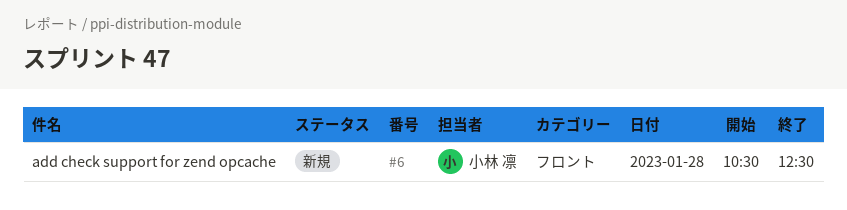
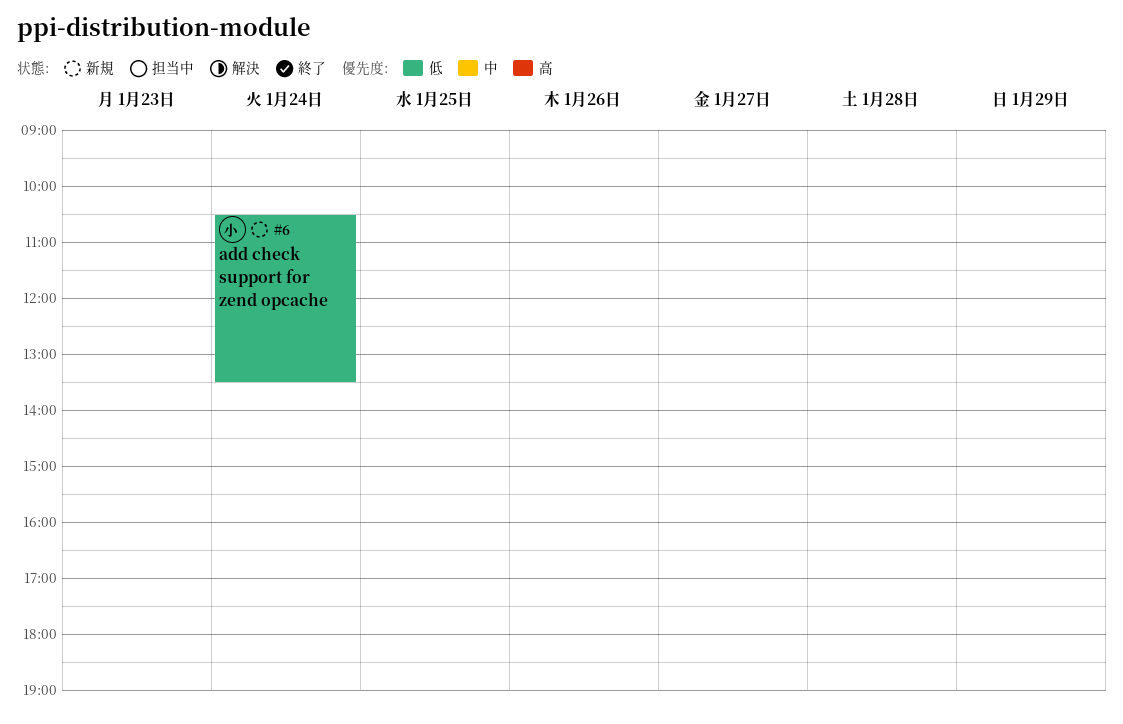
#6, day: Jan 28 -> Jan 24
#6, ends: 12:30 -> 13:30

